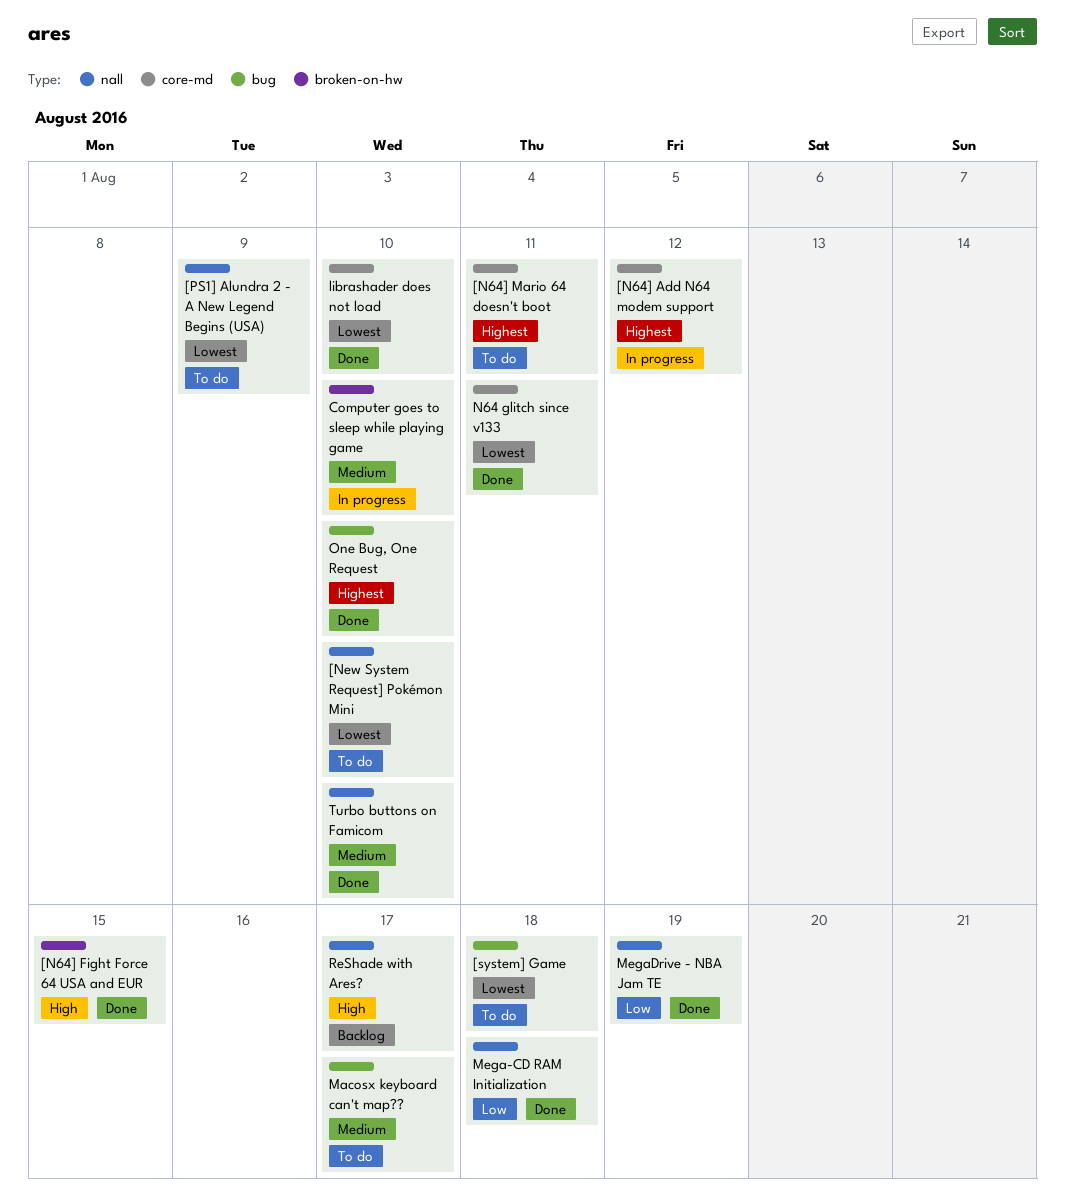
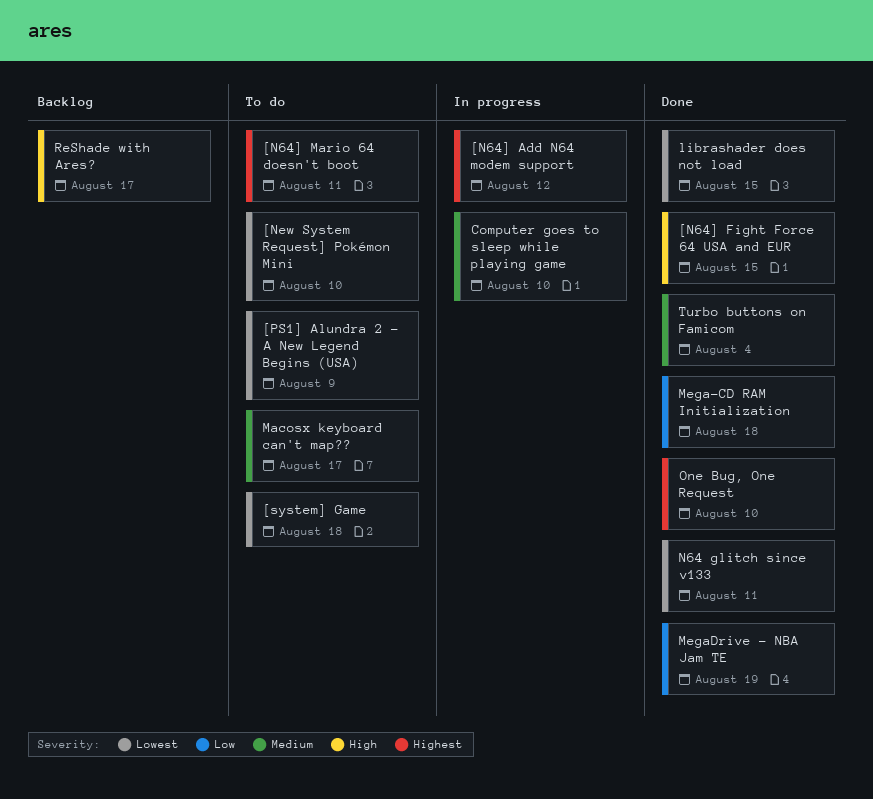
librashader does not load, due: Aug 10 -> Aug 15
Turbo buttons on Famicom, due: Aug 10 -> Aug 4

